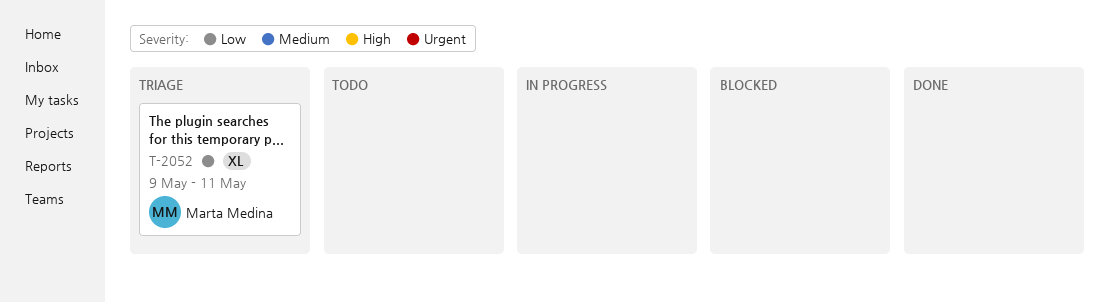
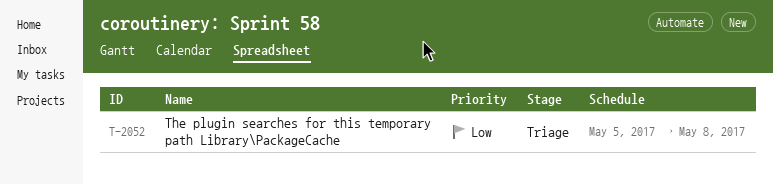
T-2052, start: May 9 -> May 5
T-2052, due: May 11 -> May 8

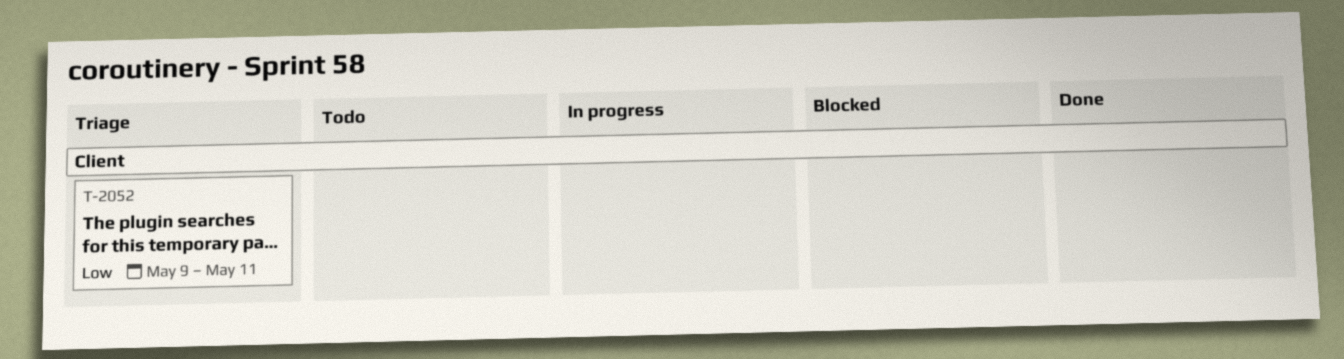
T-2052, start: May 5 -> May 9
T-2052, due: May 8 -> May 11

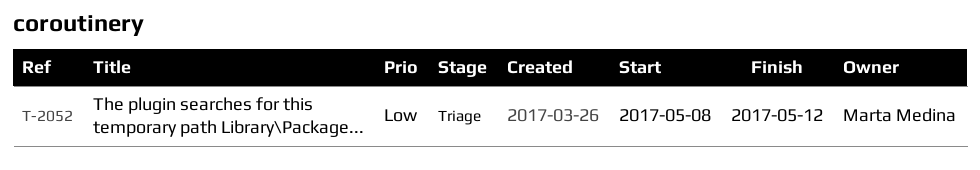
T-2052, start: May 9 -> May 8
T-2052, due: May 11 -> May 12

